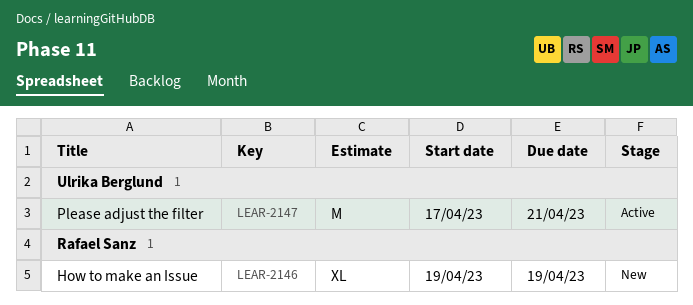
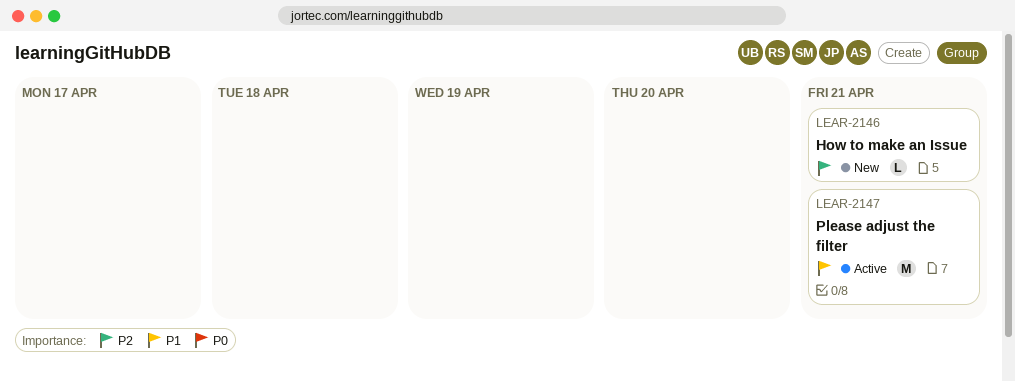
LEAR-2146, estimate: XL -> L
LEAR-2146, due: Apr 19 -> Apr 21

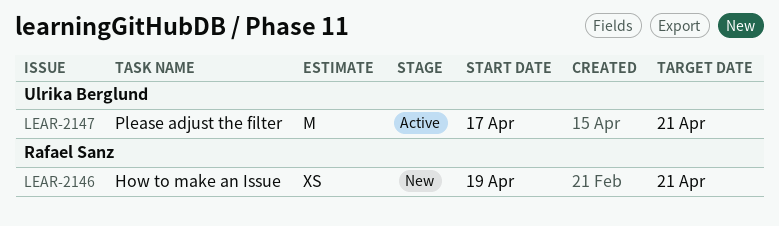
LEAR-2146, estimate: L -> XS

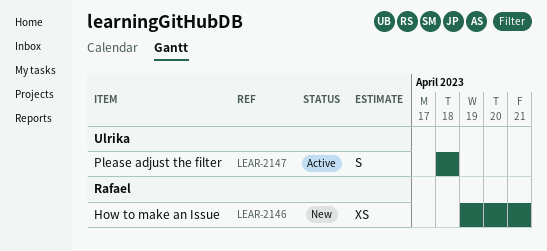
LEAR-2147, estimate: M -> S
LEAR-2147, start: Apr 17 -> Apr 18
LEAR-2147, due: Apr 21 -> Apr 18

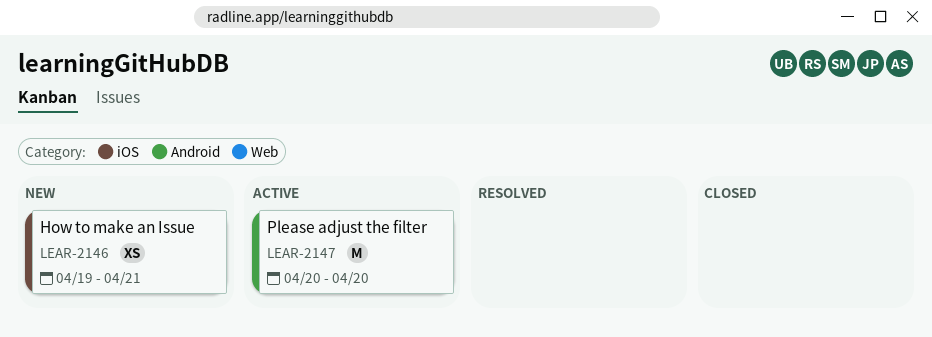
LEAR-2147, estimate: S -> M
LEAR-2147, start: Apr 18 -> Apr 20
LEAR-2147, due: Apr 18 -> Apr 20

